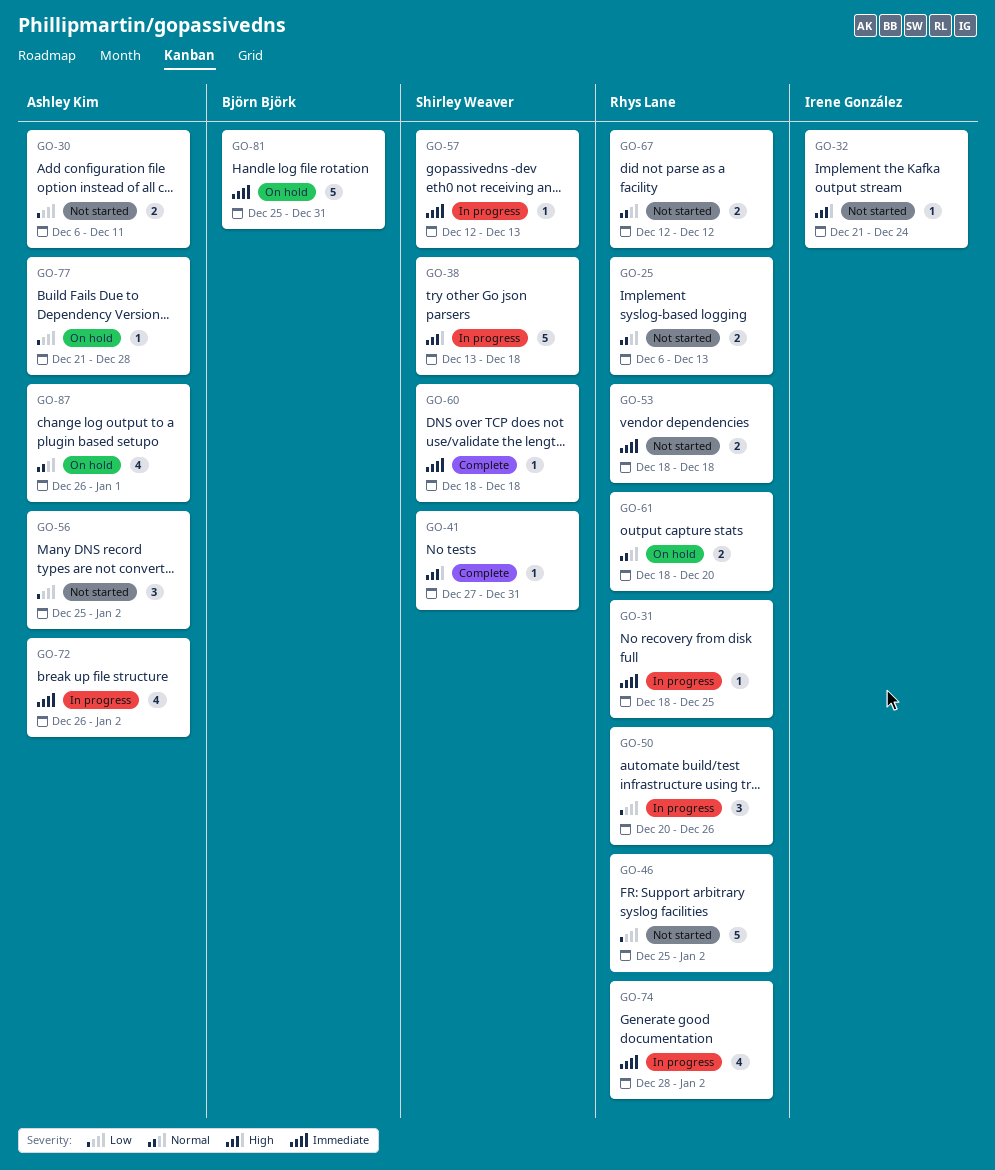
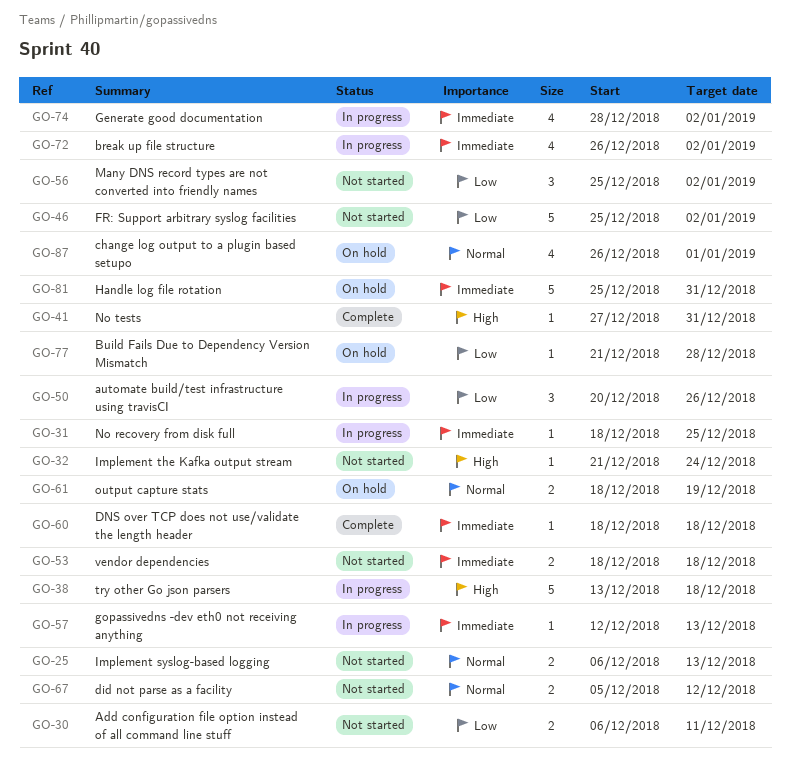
GO-61, due: Dec 20 -> Dec 19
GO-67, start: Dec 12 -> Dec 5

